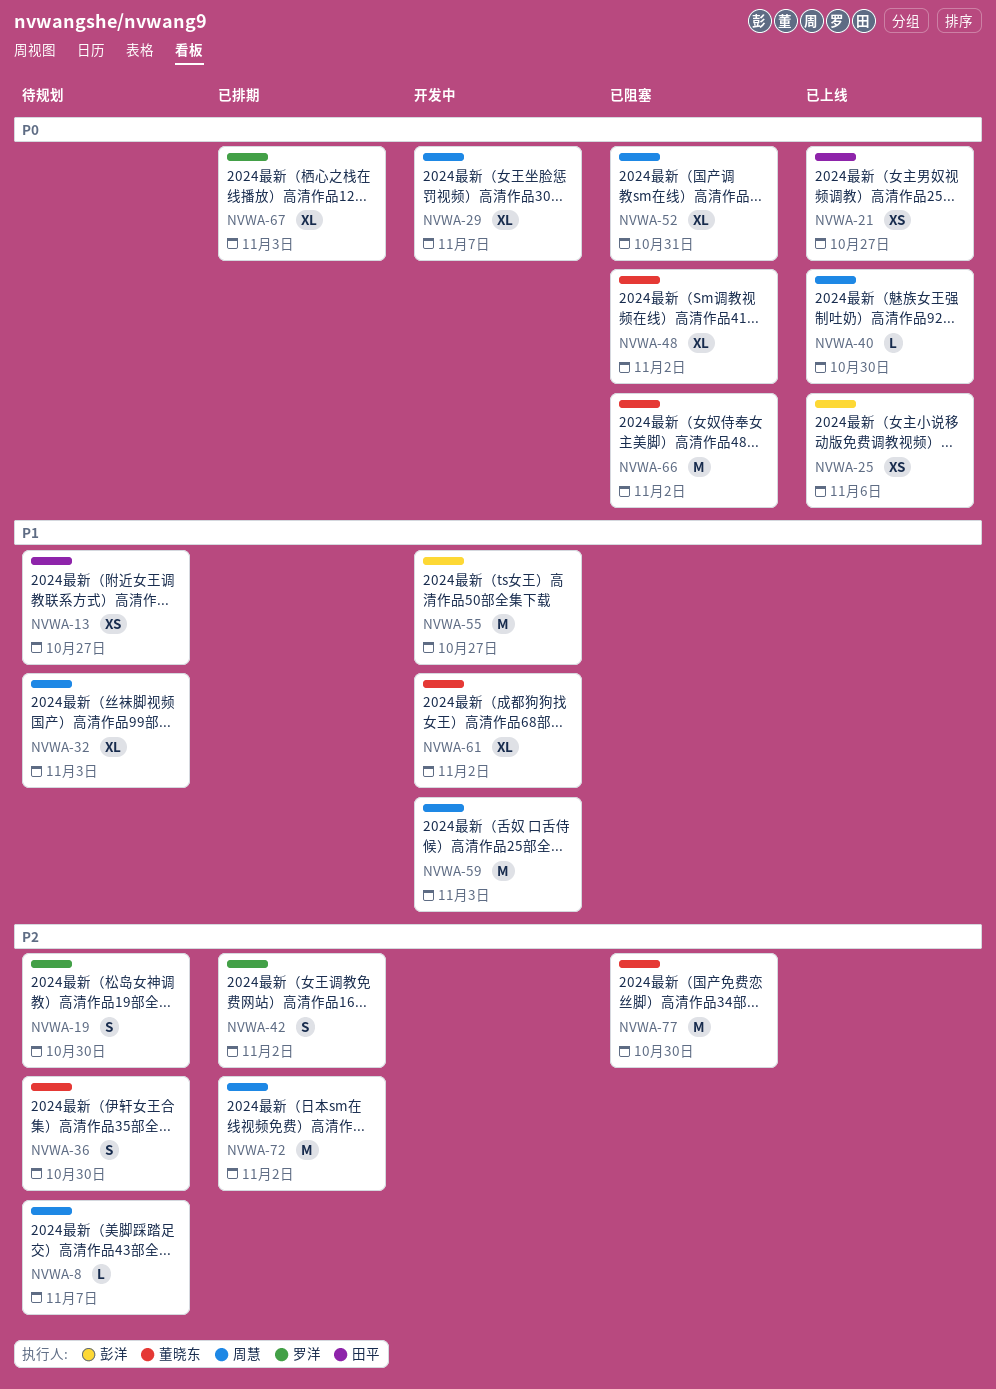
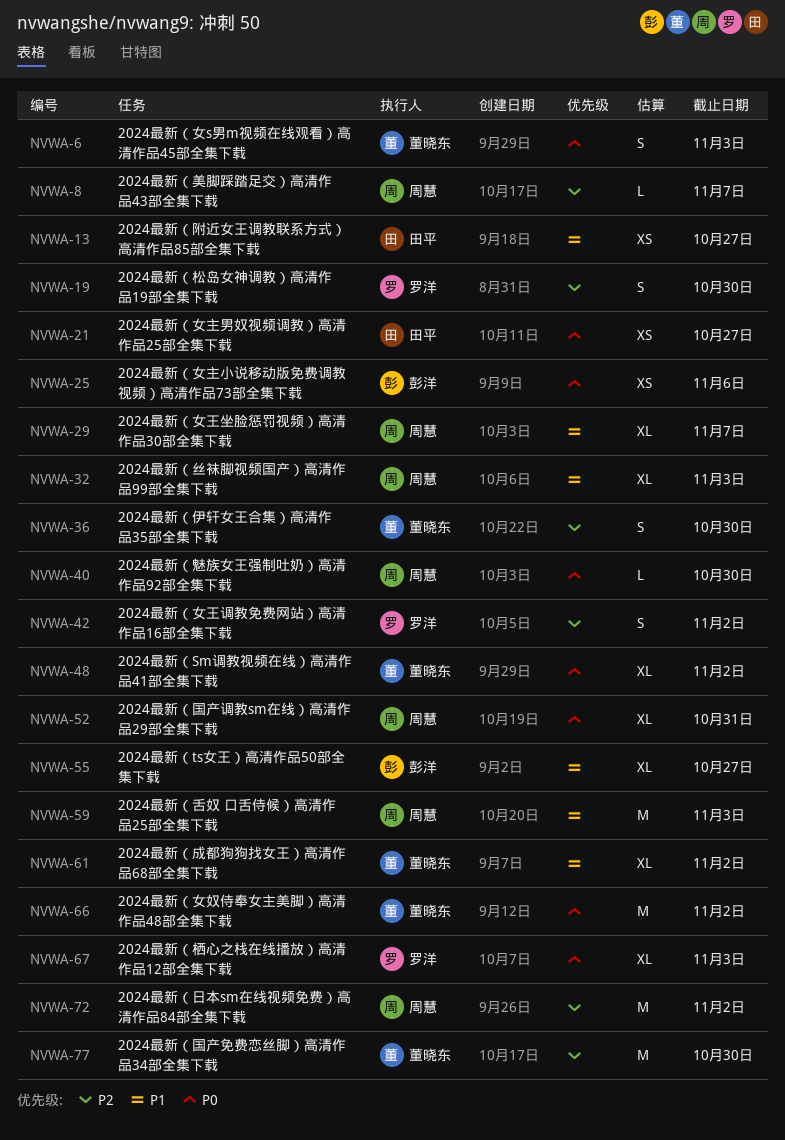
NVWA-6: none -> present
NVWA-29, priority: P0 -> P1
NVWA-55, estimate: M -> XL

